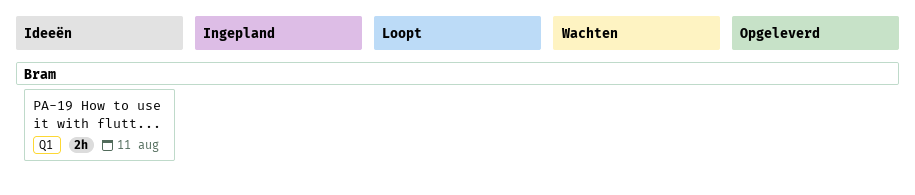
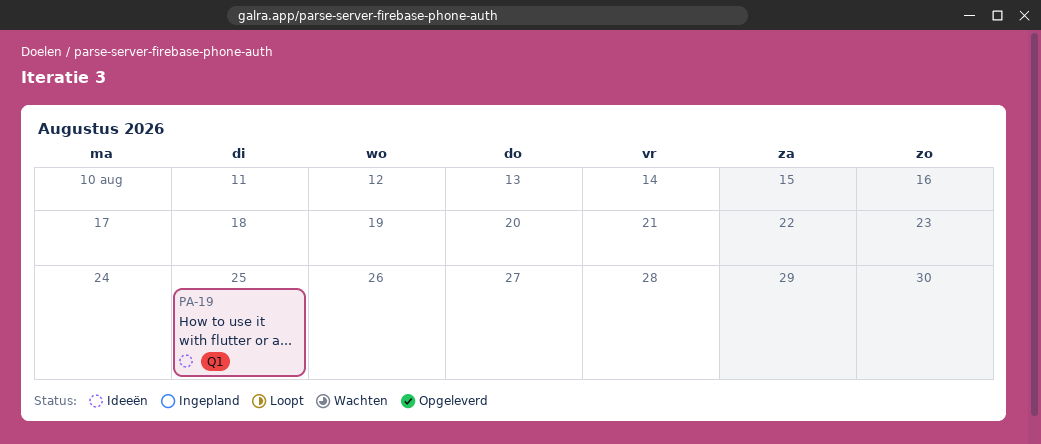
PA-19, due: Aug 11 -> Aug 25

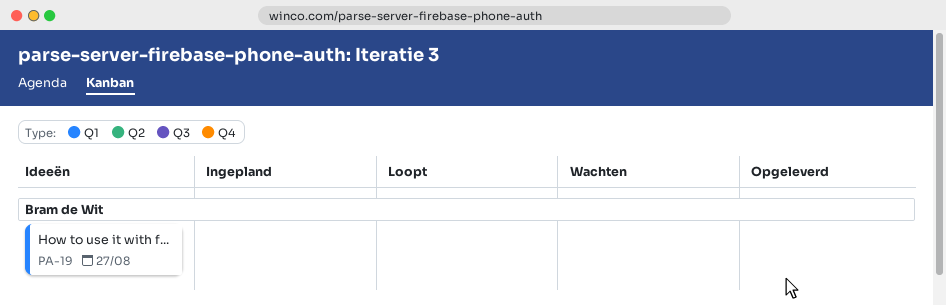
PA-19, due: Aug 25 -> Aug 27

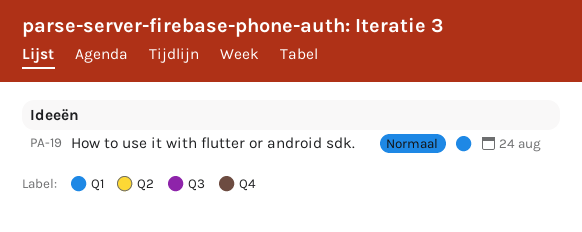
PA-19, due: Aug 27 -> Aug 24

